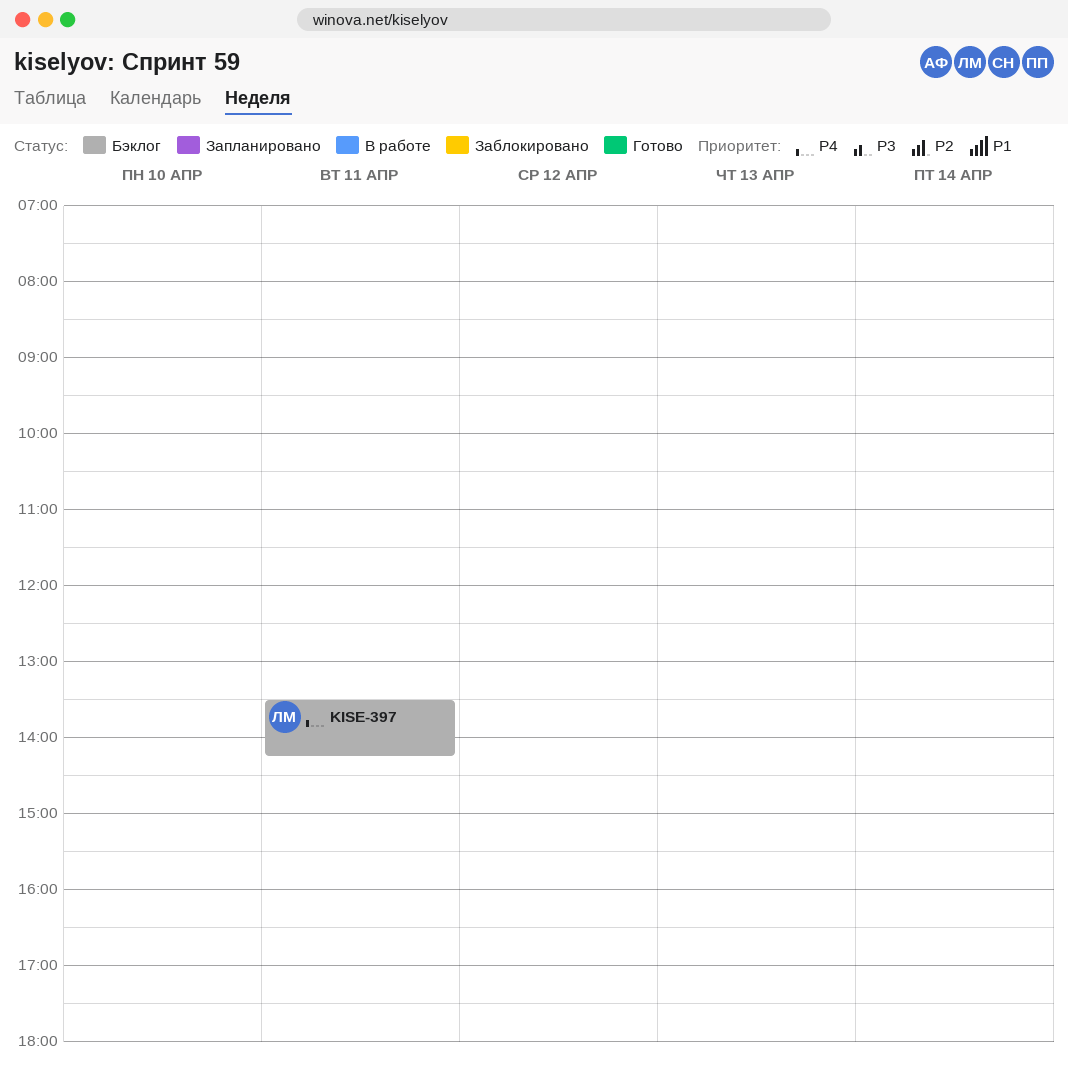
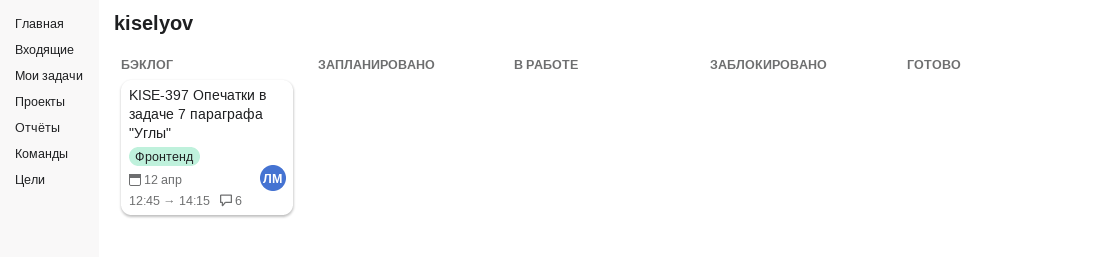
KISE-397, day: Apr 11 -> Apr 12
KISE-397, begins: 13:30 -> 12:45

